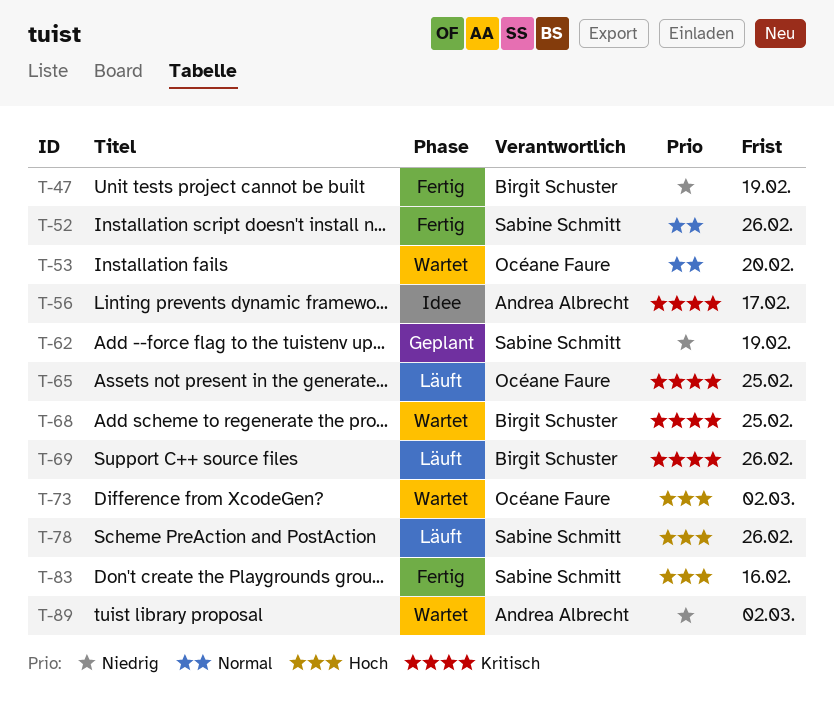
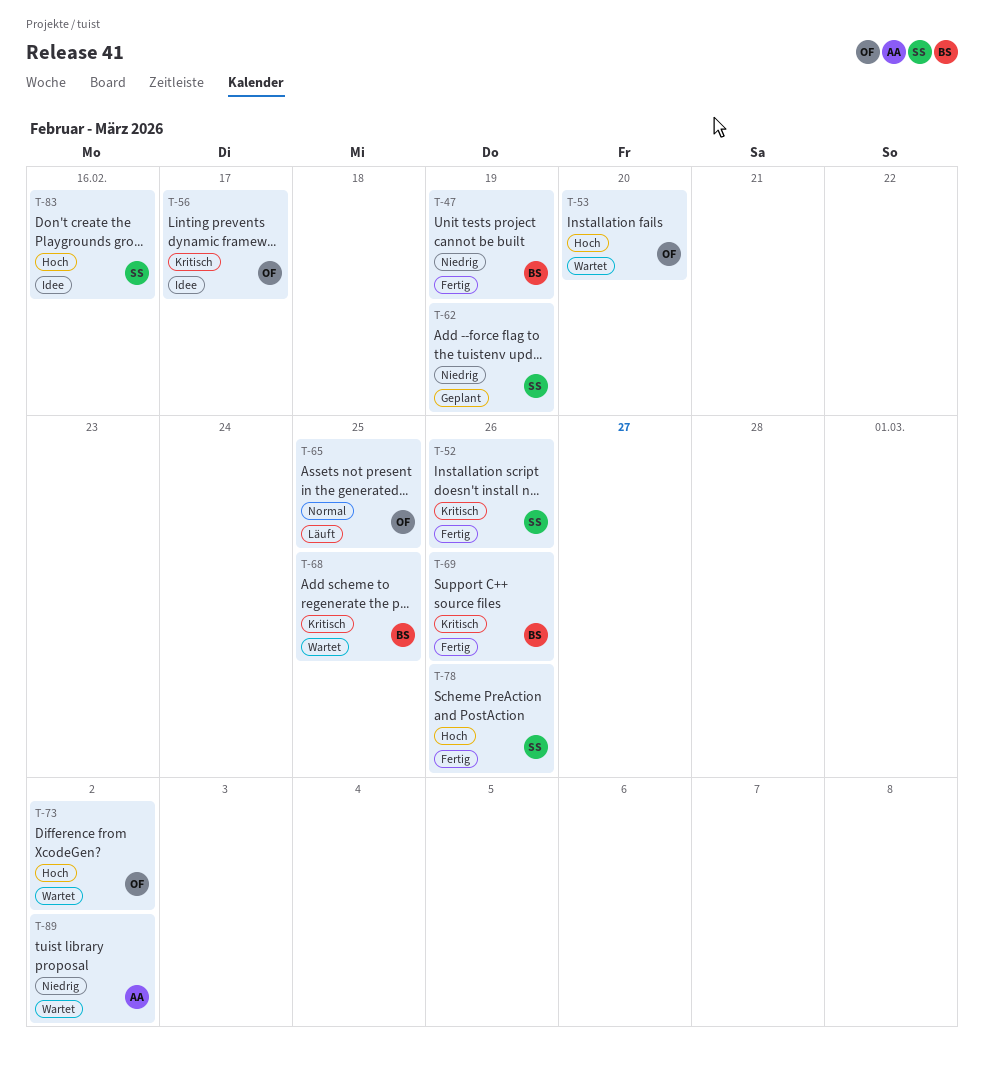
T-52, priority: Normal -> Kritisch
T-53, priority: Normal -> Hoch
T-56, owner: Andrea Albrecht -> Océane Faure
T-65, priority: Kritisch -> Normal
T-69, status: Läuft -> Fertig
T-78, status: Läuft -> Fertig
T-83, status: Fertig -> Idee

